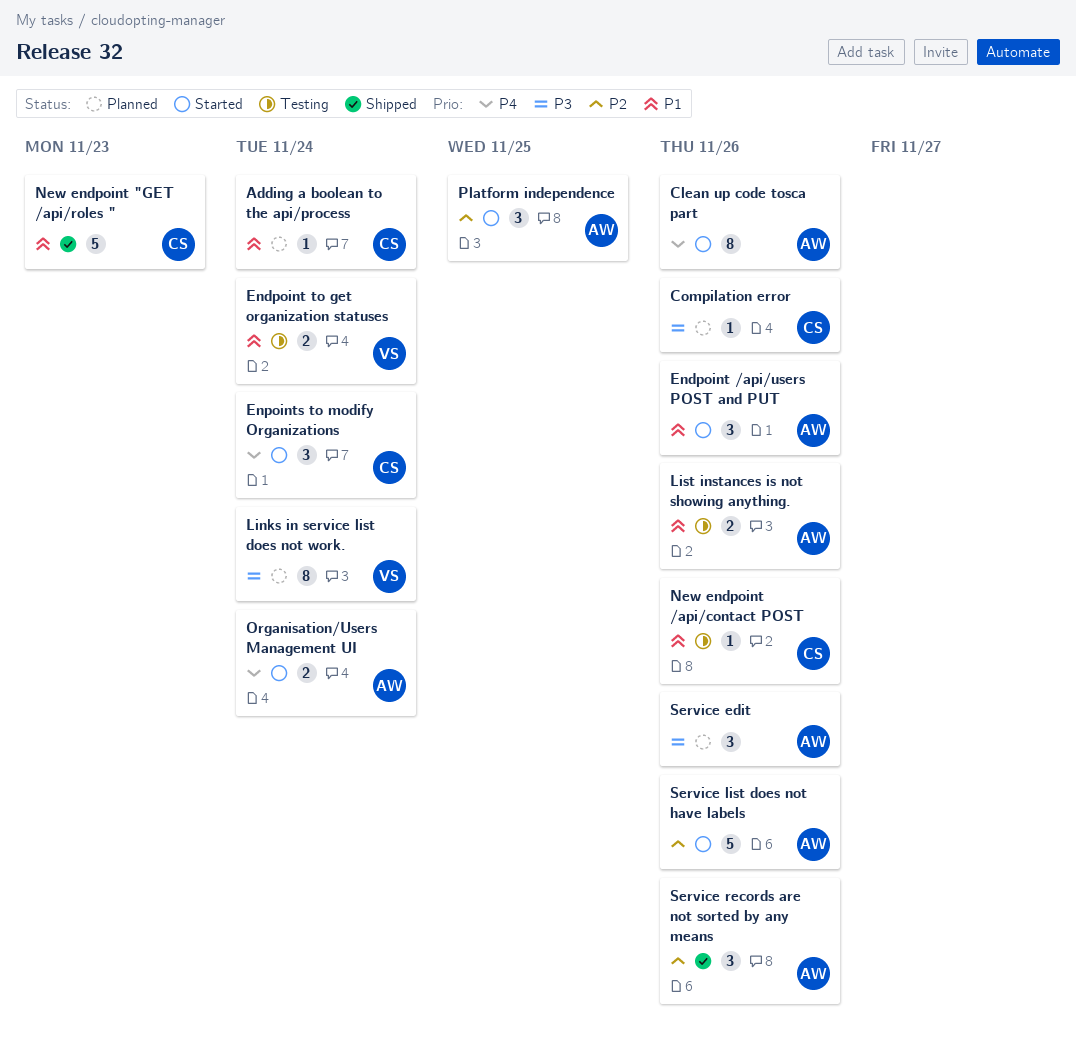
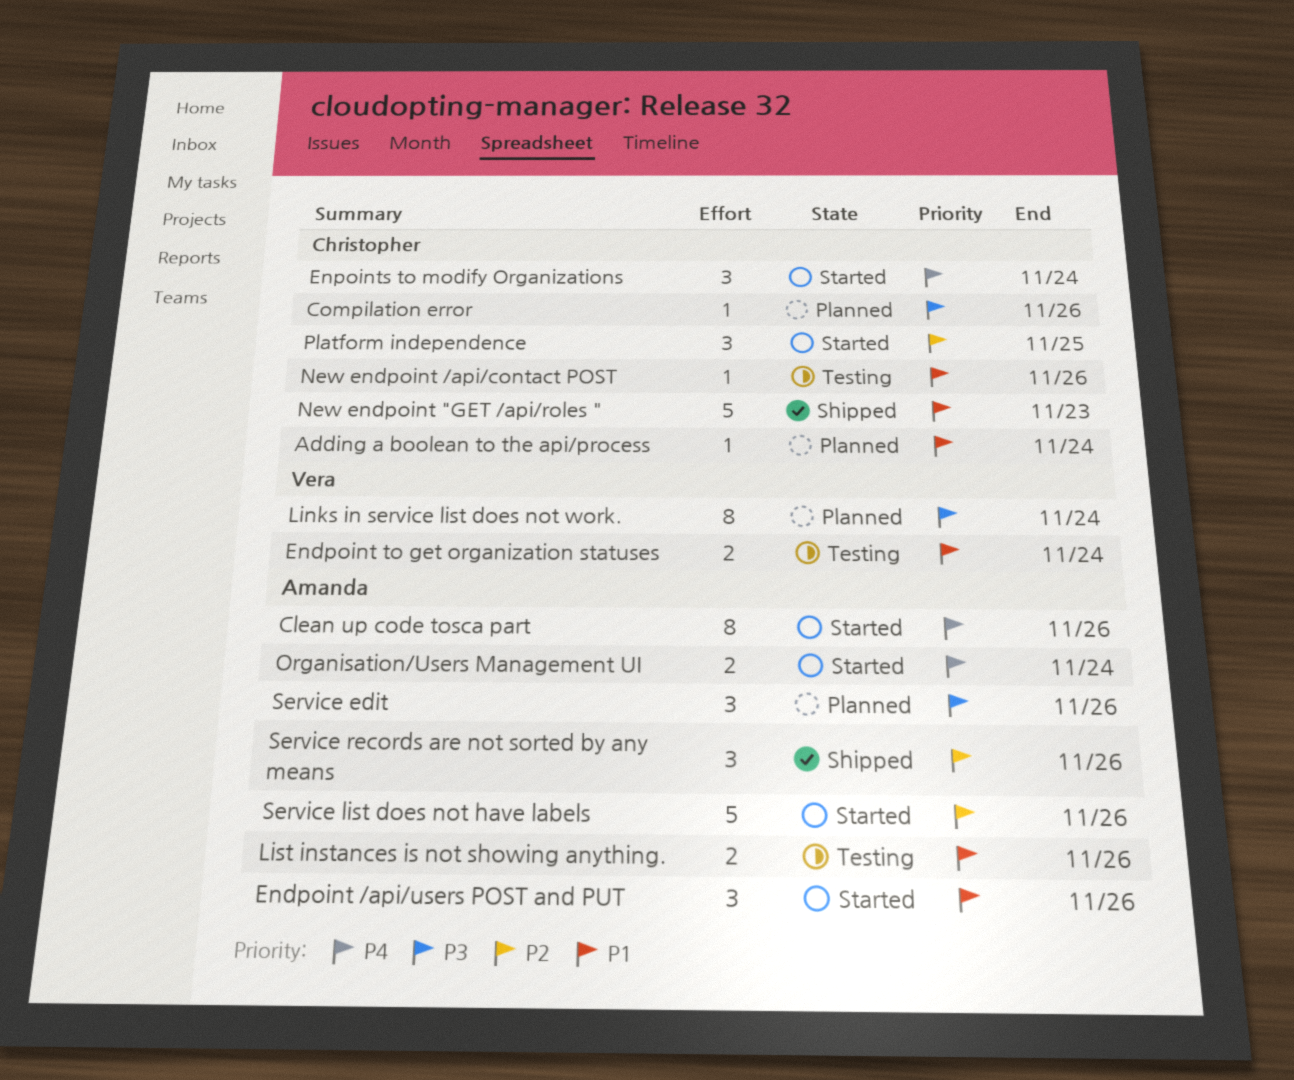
Platform independence, owner: Amanda -> Christopher

